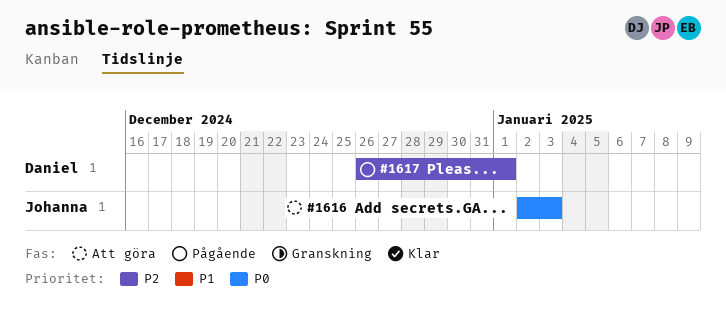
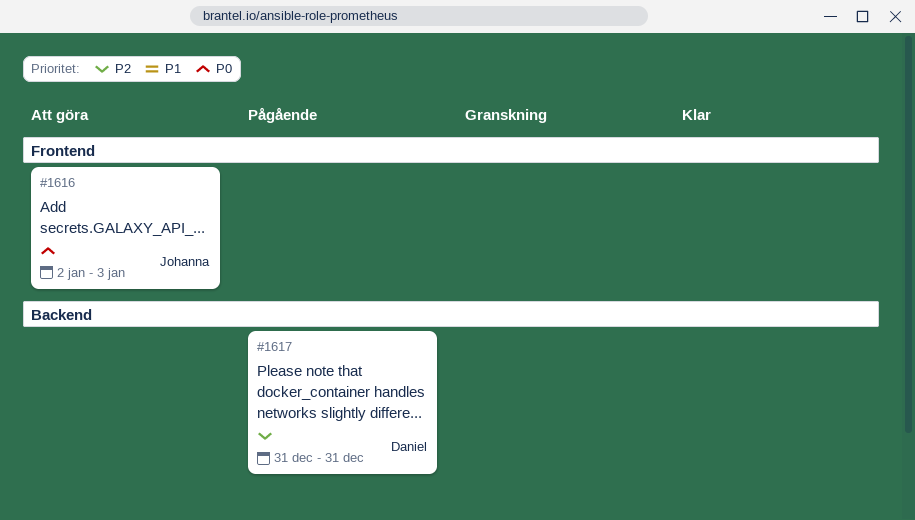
#1617, start: Dec 26 -> Dec 31
#1617, due: Jan 1 -> Dec 31

